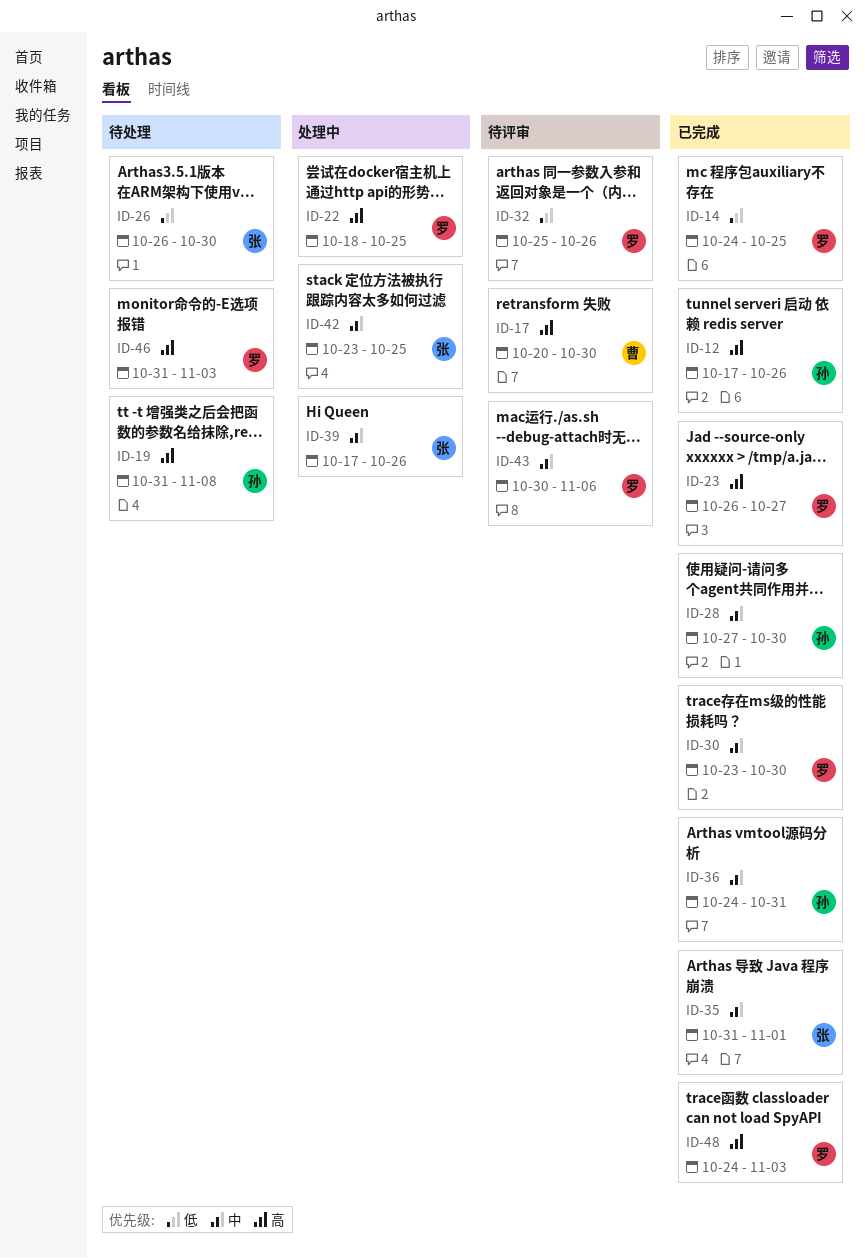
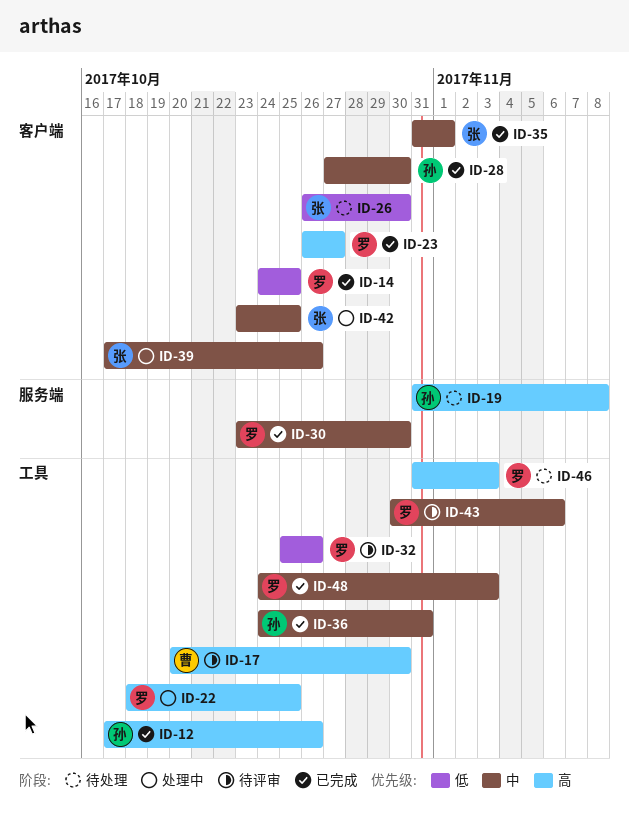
ID-48, priority: 高 -> 中

